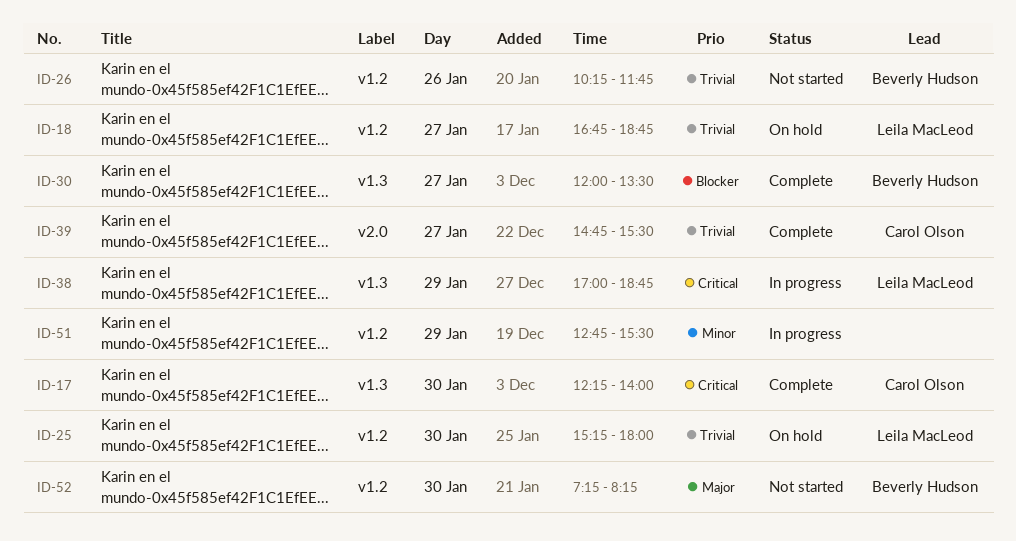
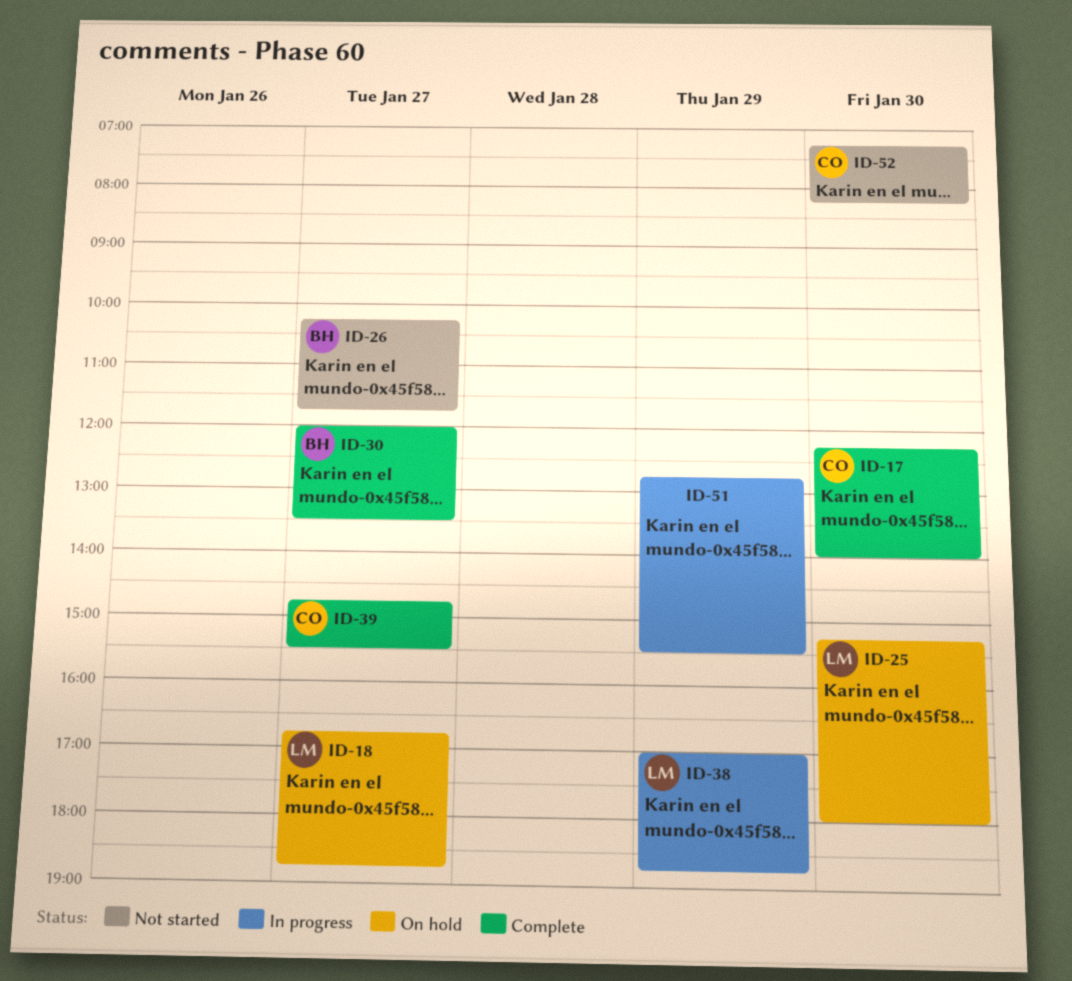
ID-26, day: Jan 26 -> Jan 27
ID-52, owner: Beverly Hudson -> Carol Olson

